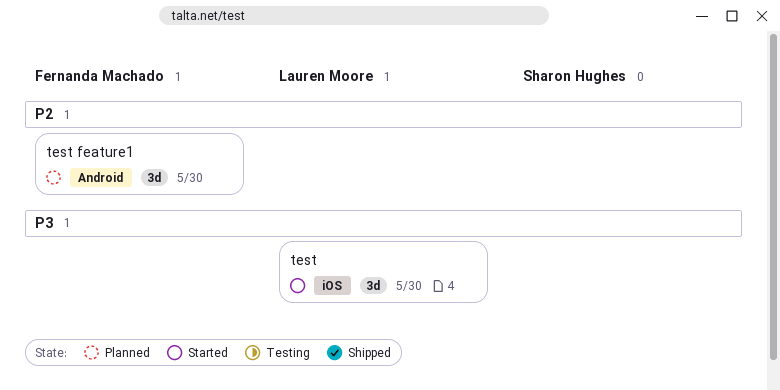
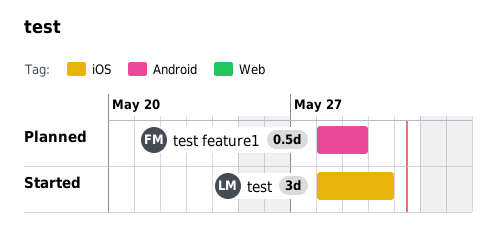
test feature1, estimate: 3d -> 0.5d
test feature1, due: May 30 -> May 29

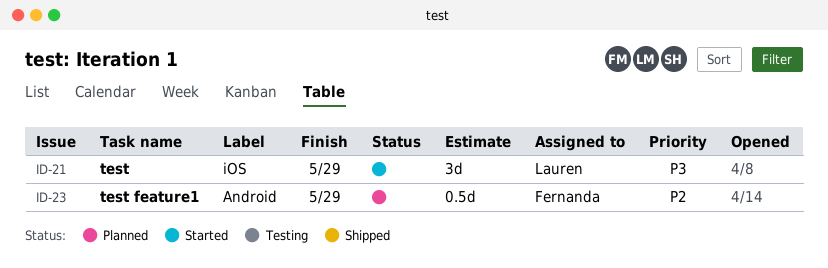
test, due: May 30 -> May 29

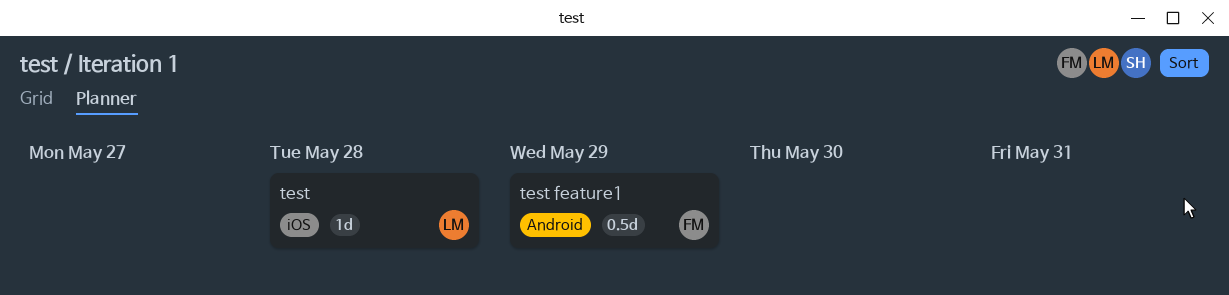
test, estimate: 3d -> 1d
test, due: May 29 -> May 28

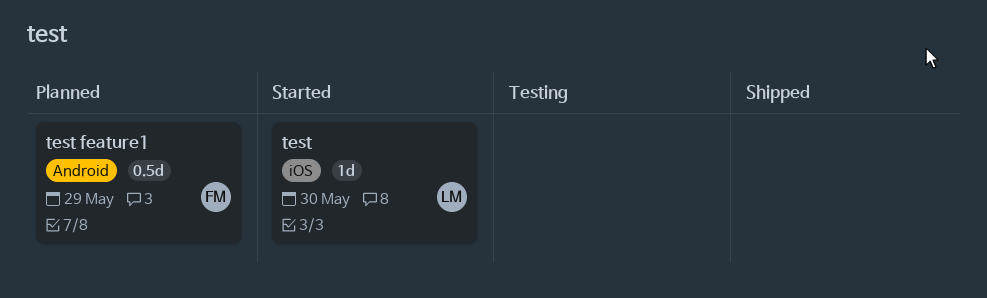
test, due: May 28 -> May 30

